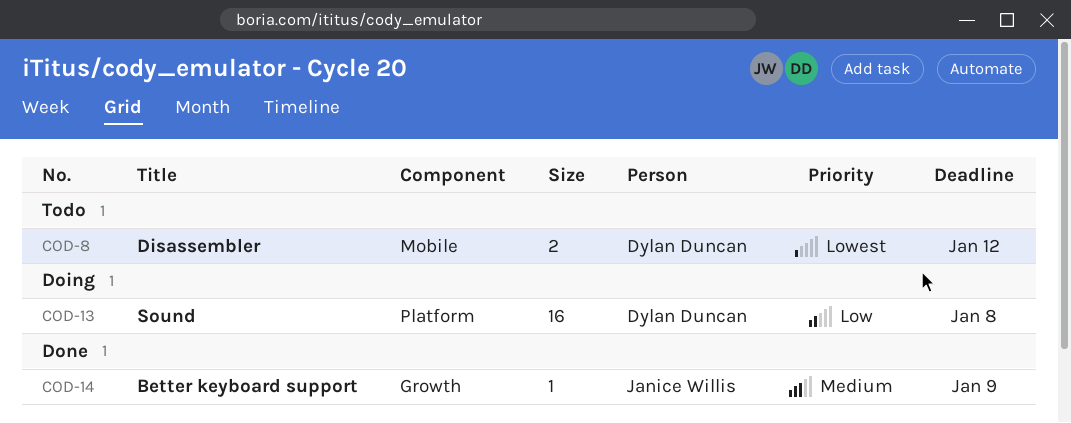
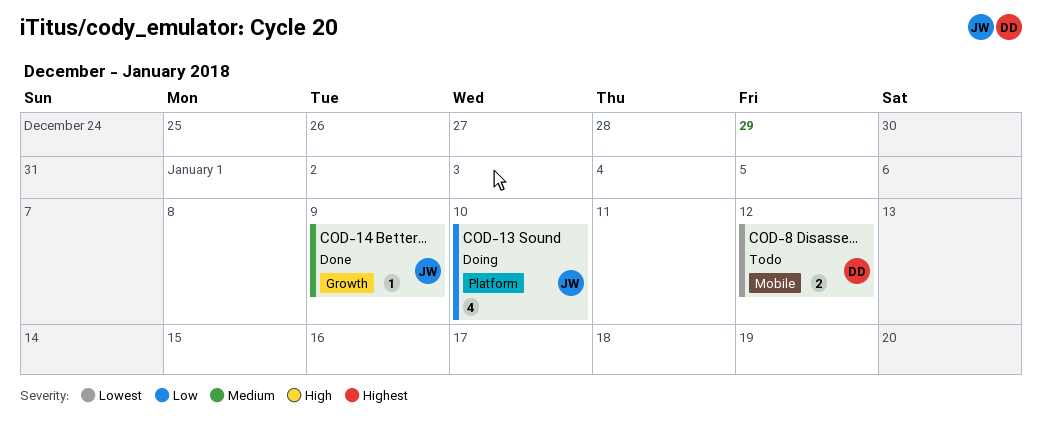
COD-13, owner: Dylan Duncan -> Janice Willis
COD-13, estimate: 16 -> 4
COD-13, due: Jan 8 -> Jan 10

